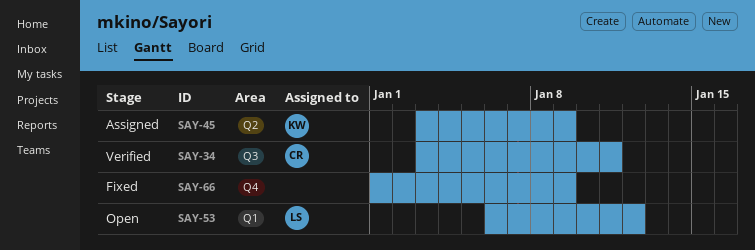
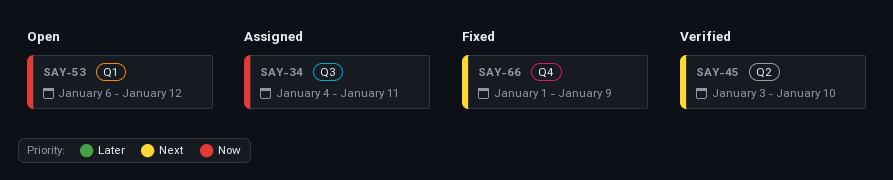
SAY-34, status: Verified -> Assigned
SAY-34, start: Jan 3 -> Jan 4
SAY-45, status: Assigned -> Verified
SAY-45, due: Jan 9 -> Jan 10

